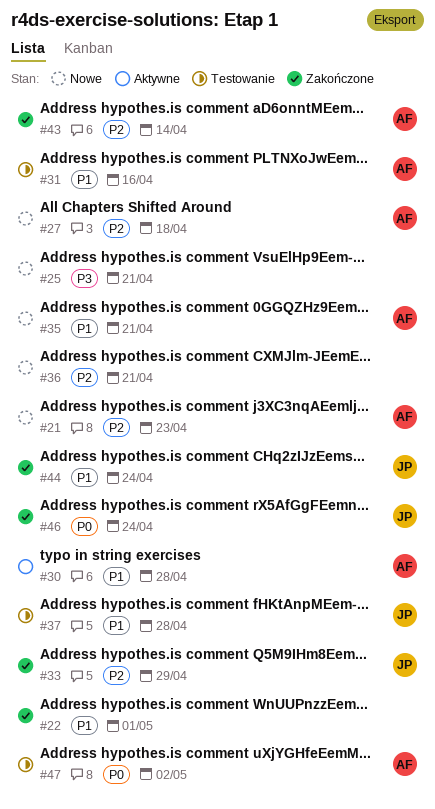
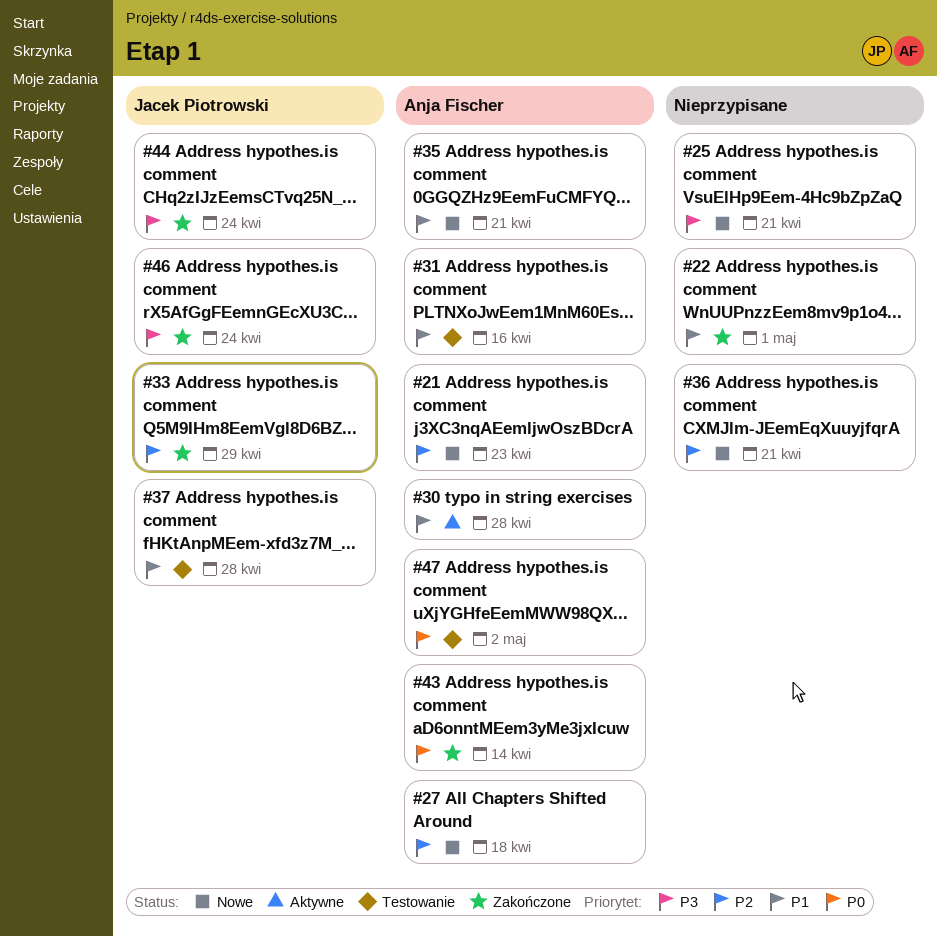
#43, priority: P2 -> P0
#44, priority: P1 -> P3
#46, priority: P0 -> P3

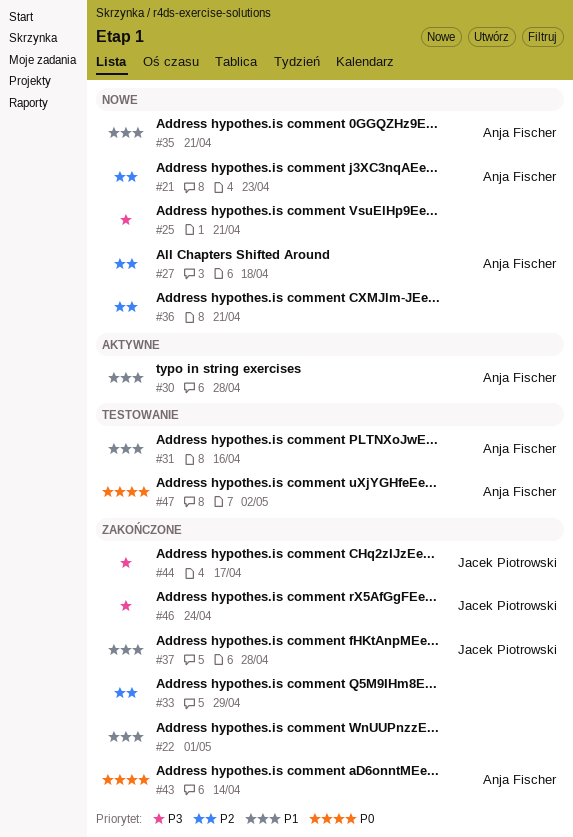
#33, owner: Jacek Piotrowski -> none
#37, status: Testowanie -> Zakończone
#44, due: Apr 24 -> Apr 17

